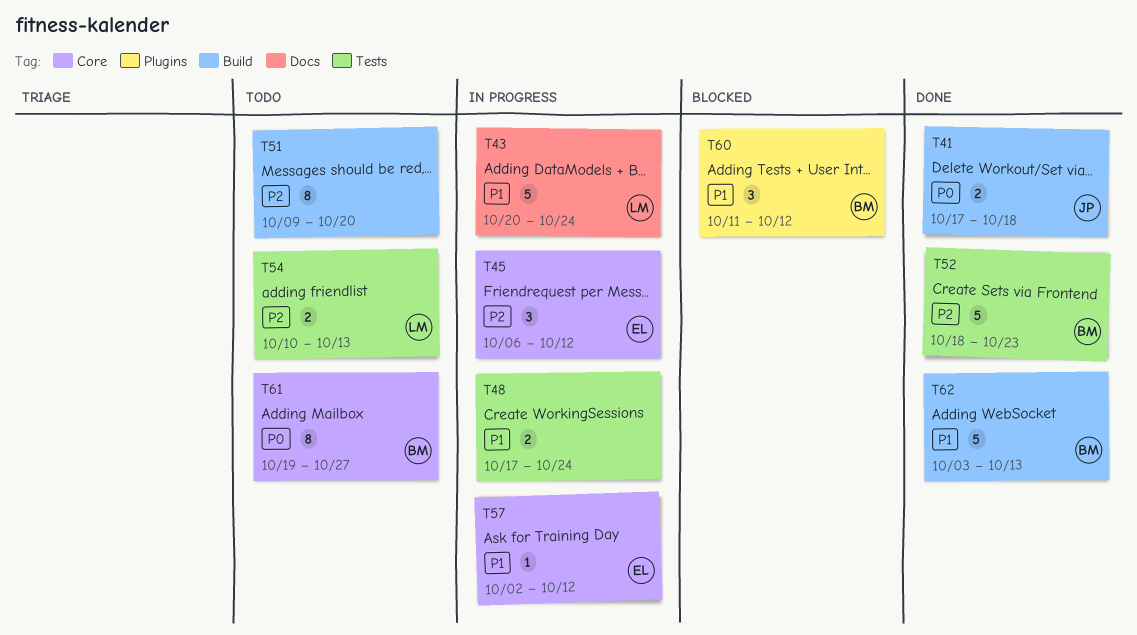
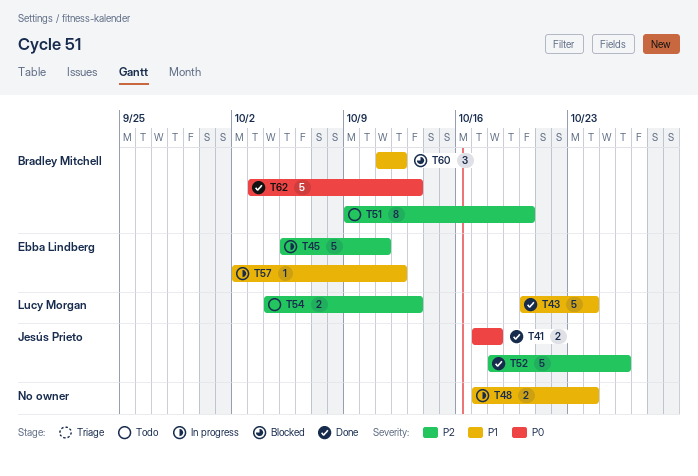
T43, status: In progress -> Done
T45, estimate: 3 -> 5
T45, start: Oct 6 -> Oct 5
T45, due: Oct 12 -> Oct 11
T51, owner: none -> Bradley Mitchell
T52, owner: Bradley Mitchell -> Jesús Prieto
T52, due: Oct 23 -> Oct 26
T54, start: Oct 10 -> Oct 4
T61: present -> none
T62, priority: P1 -> P0

